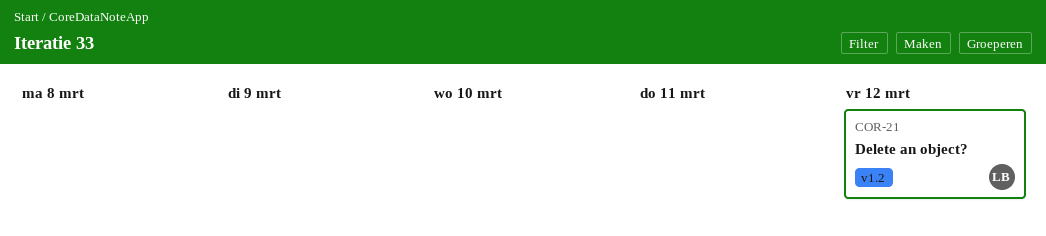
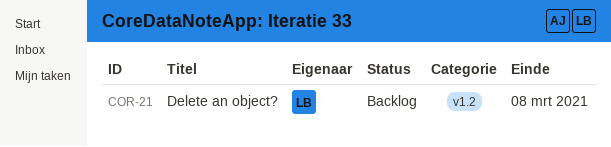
COR-21, due: Mar 12 -> Mar 8

